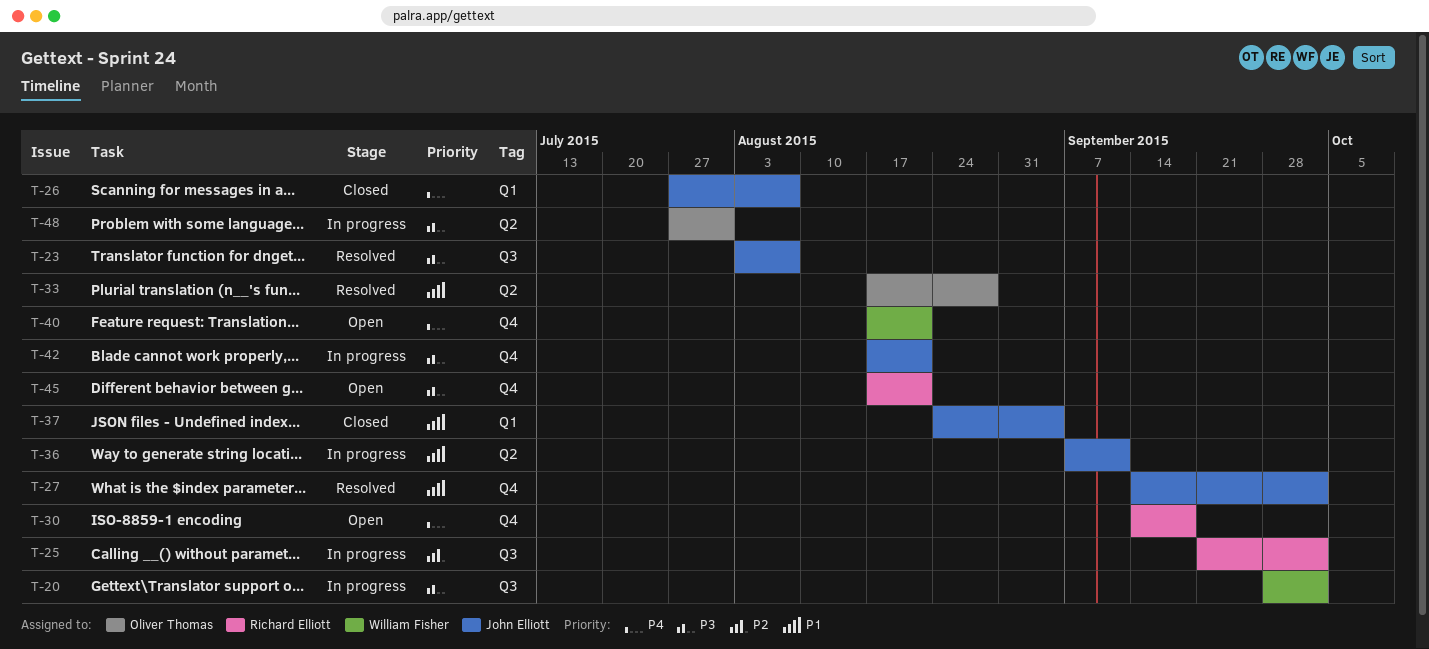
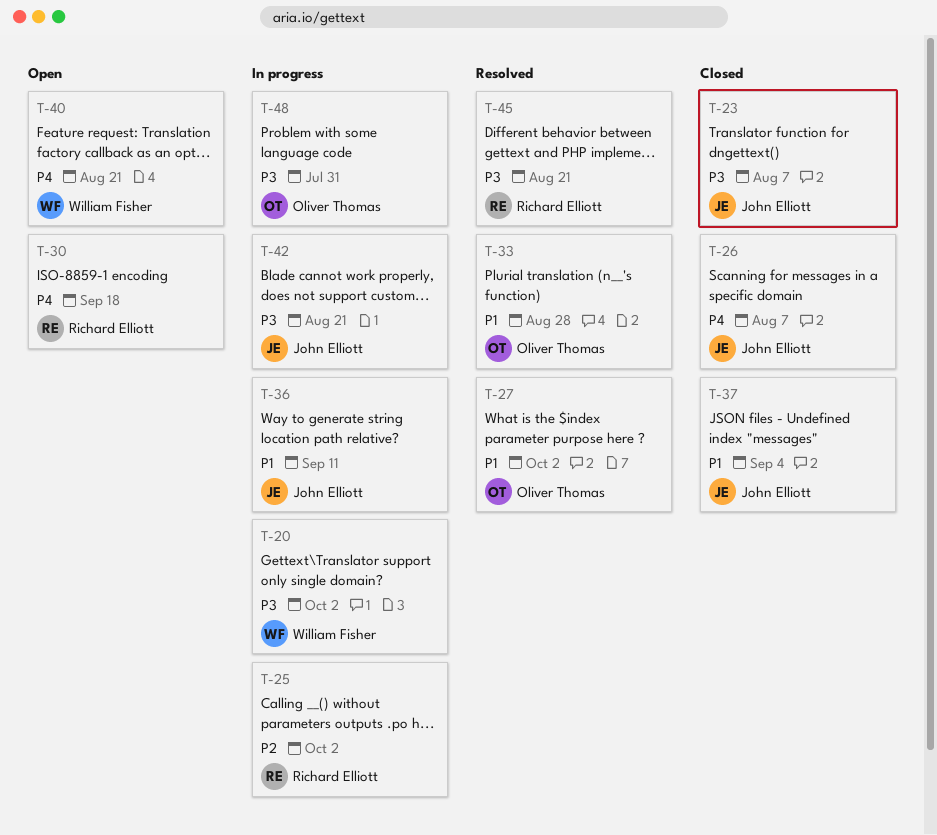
T-23, status: Resolved -> Closed
T-27, owner: John Elliott -> Oliver Thomas
T-45, status: Open -> Resolved

